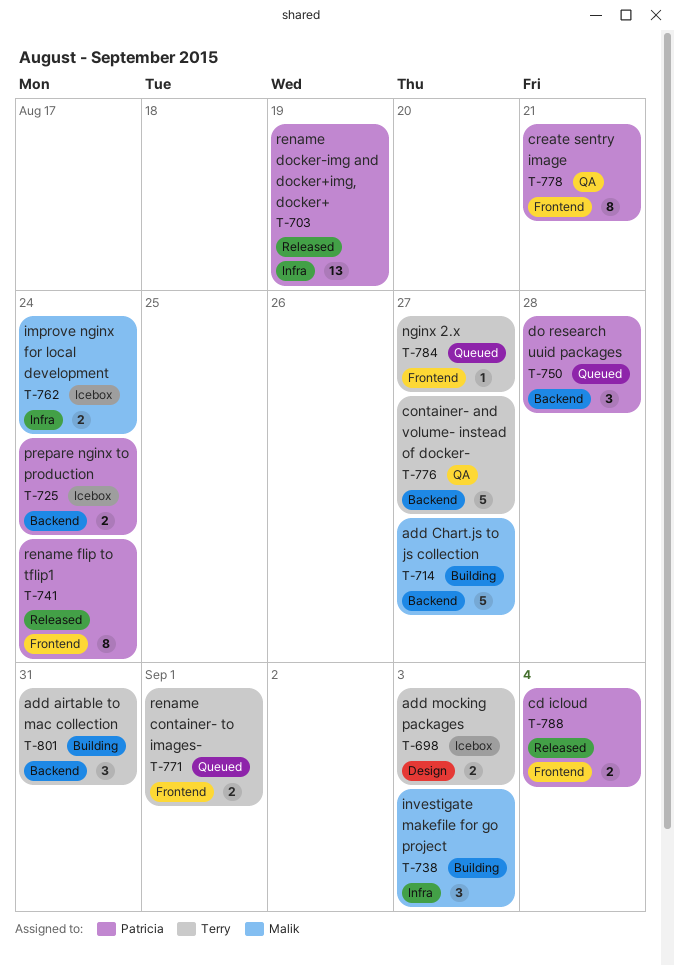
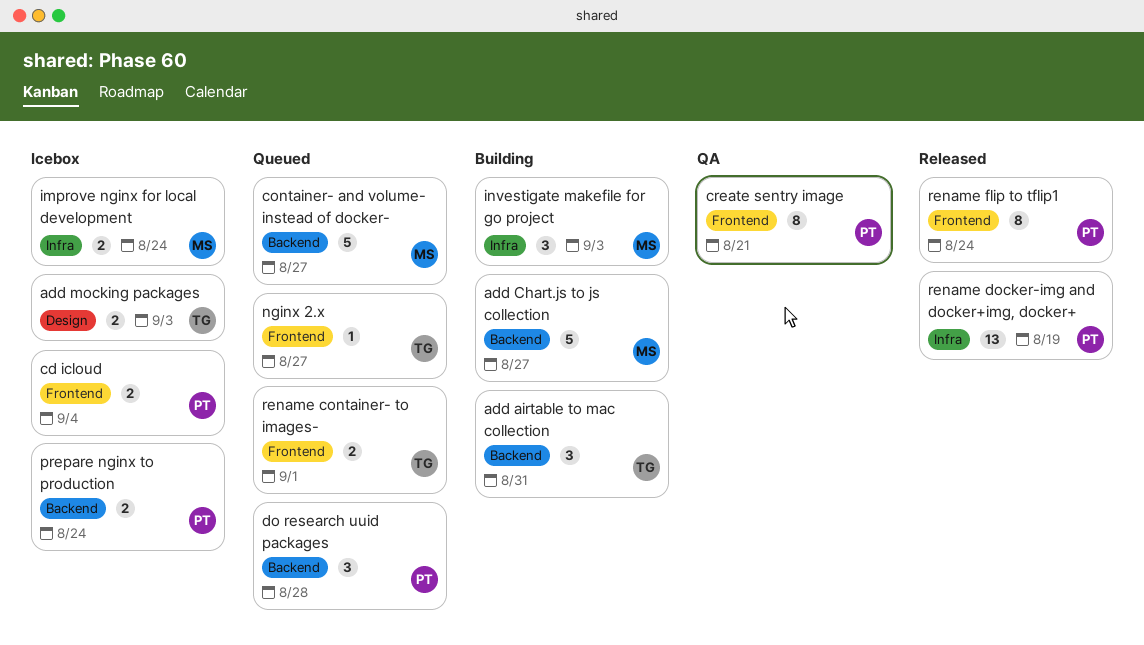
cd icloud, status: Released -> Icebox
container- and volume- instead of docker-, status: QA -> Queued
container- and volume- instead of docker-, owner: Terry -> Malik

